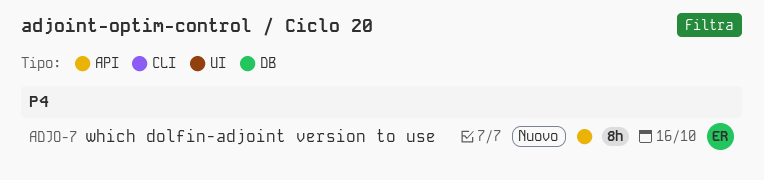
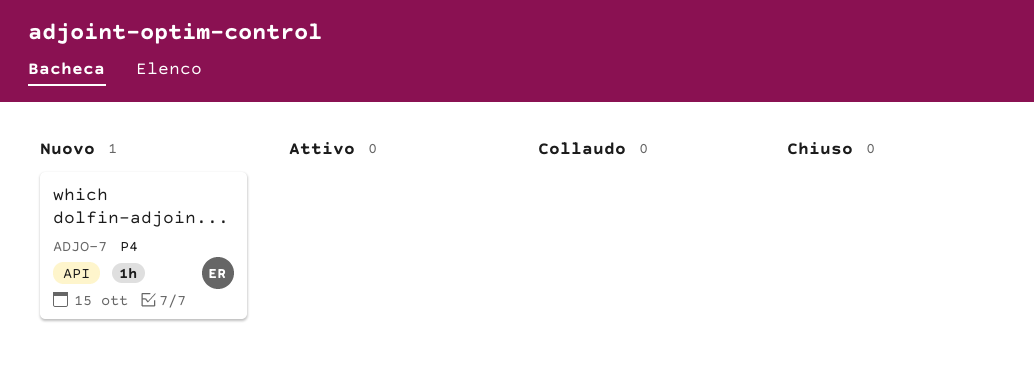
ADJO-7, estimate: 8h -> 1h
ADJO-7, due: Oct 16 -> Oct 15

